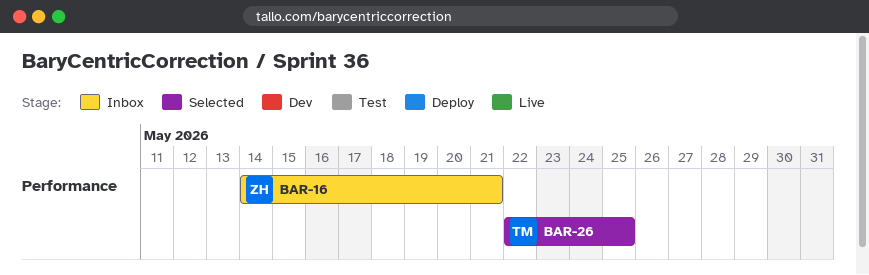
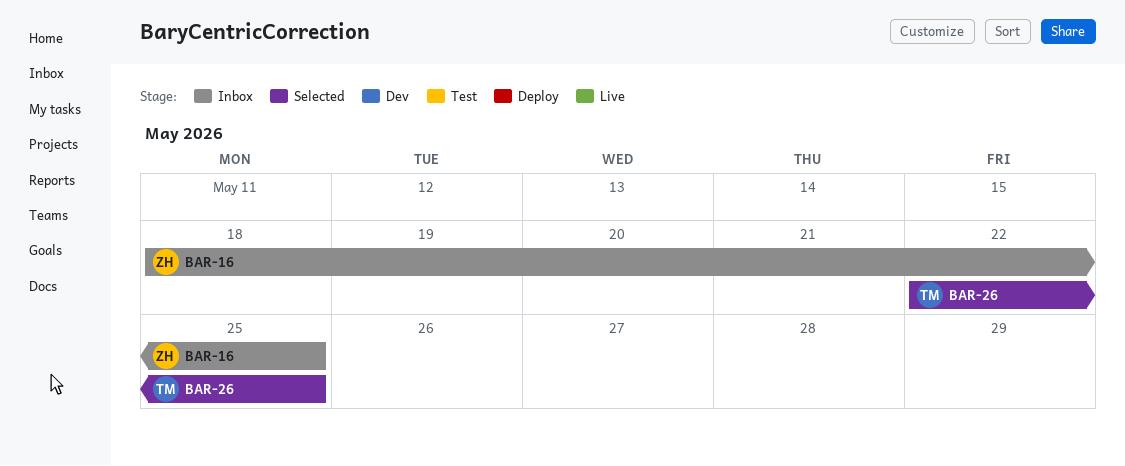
BAR-16, start: May 14 -> May 18
BAR-16, due: May 21 -> May 25

